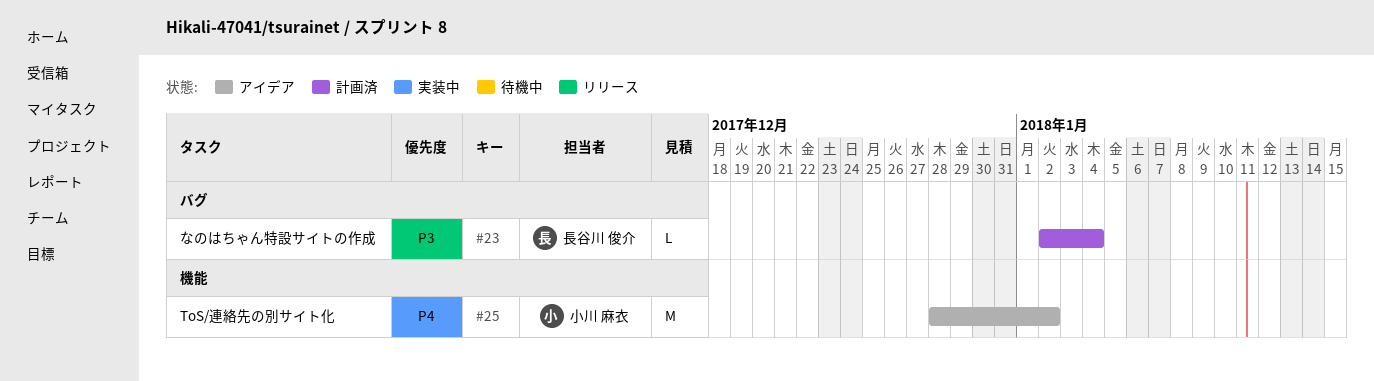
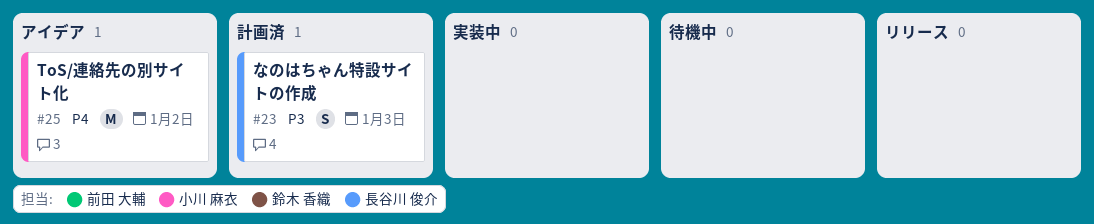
#23, estimate: L -> S
#23, due: Jan 4 -> Jan 3

